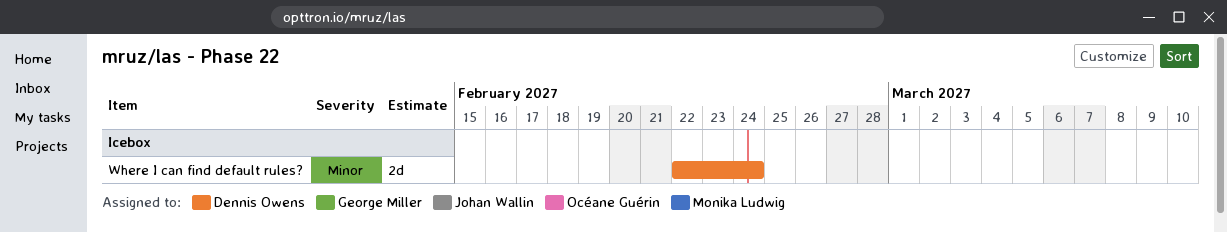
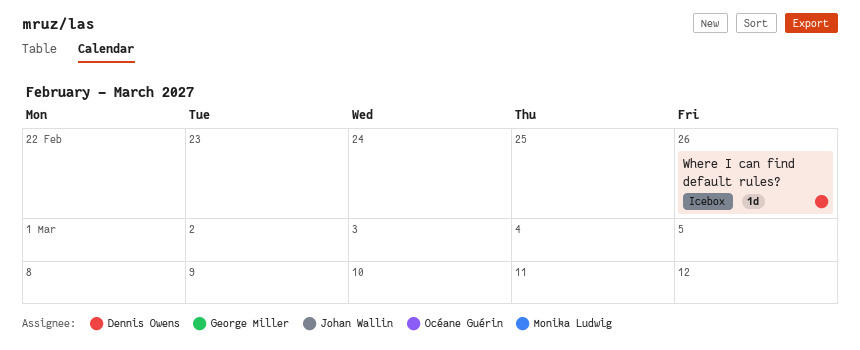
Where I can find default rules?, estimate: 2d -> 1d
Where I can find default rules?, due: Feb 24 -> Feb 26

